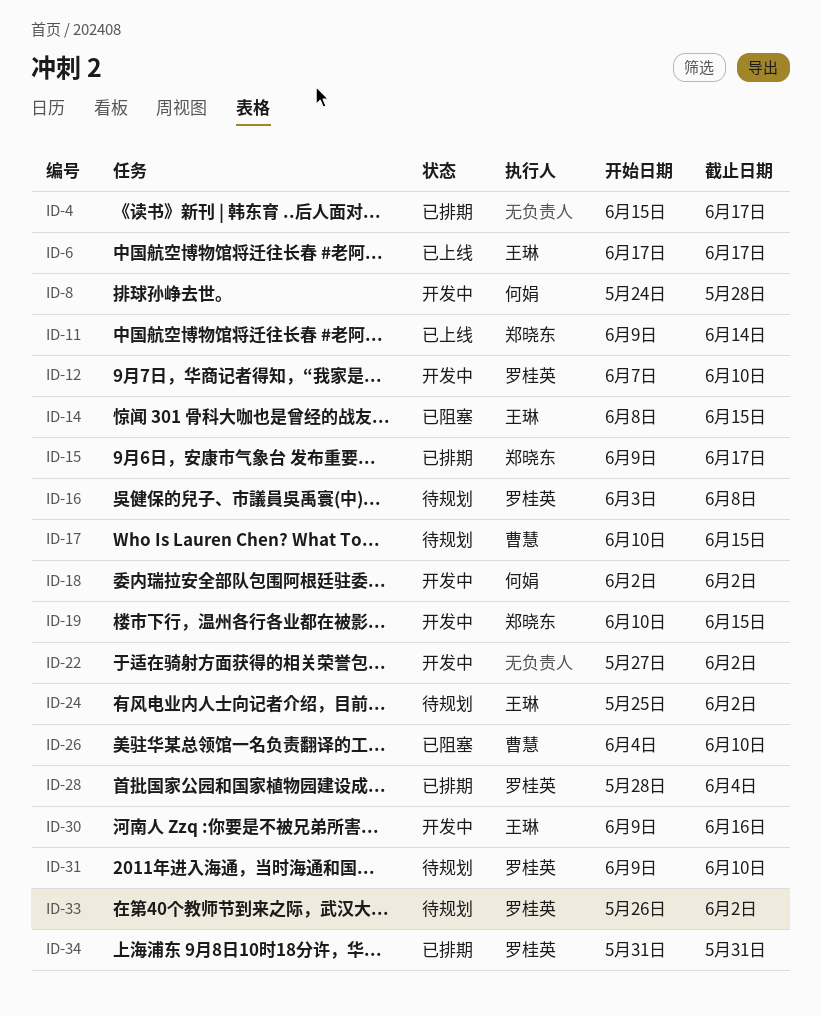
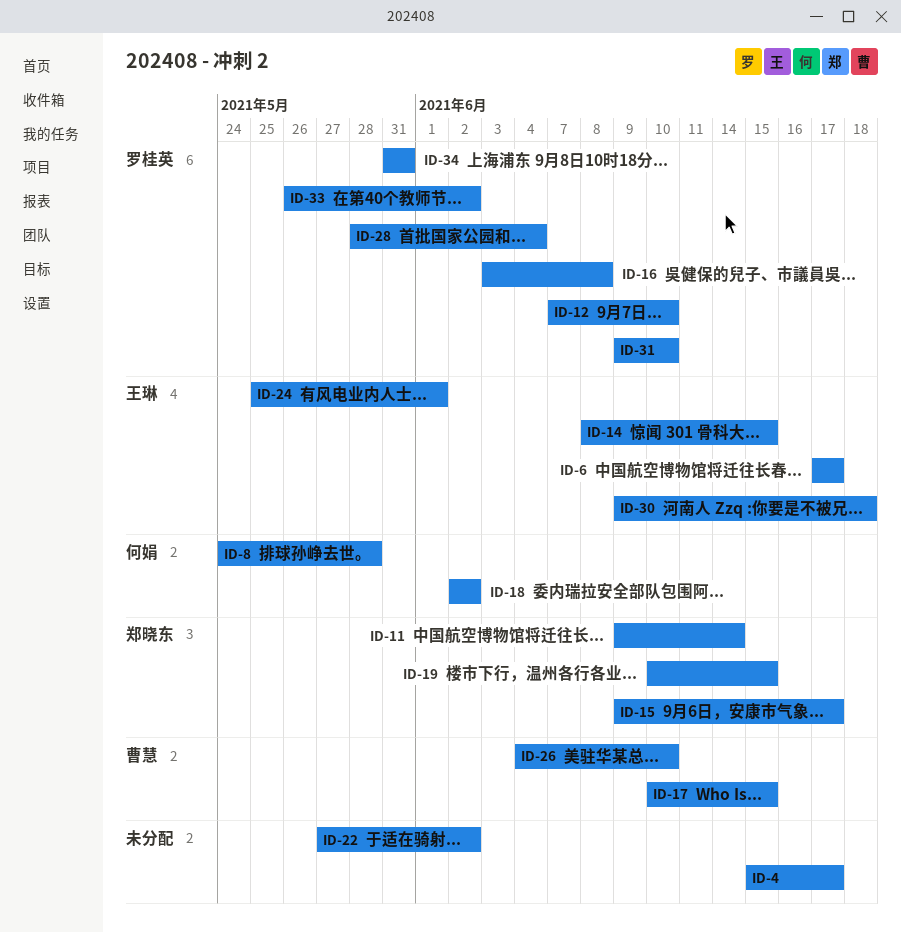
ID-24, due: Jun 2 -> Jun 1
ID-30, due: Jun 16 -> Jun 18

